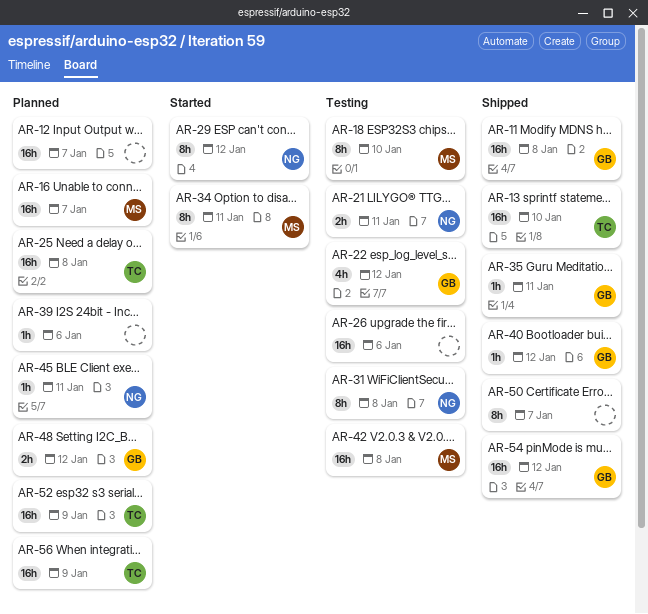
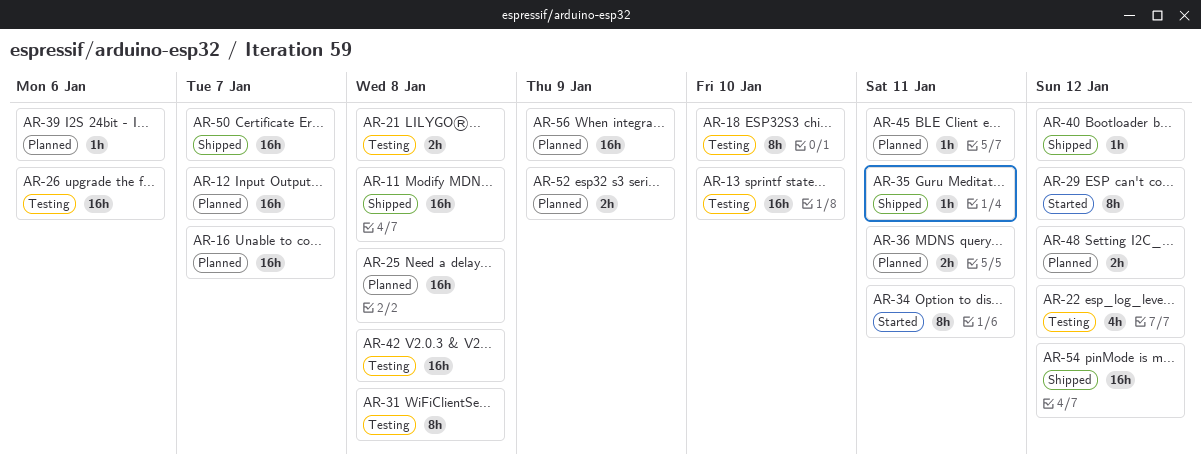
AR-13, status: Shipped -> Testing
AR-21, due: Jan 11 -> Jan 8
AR-36: none -> present
AR-50, estimate: 8h -> 16h
AR-52, estimate: 16h -> 2h

